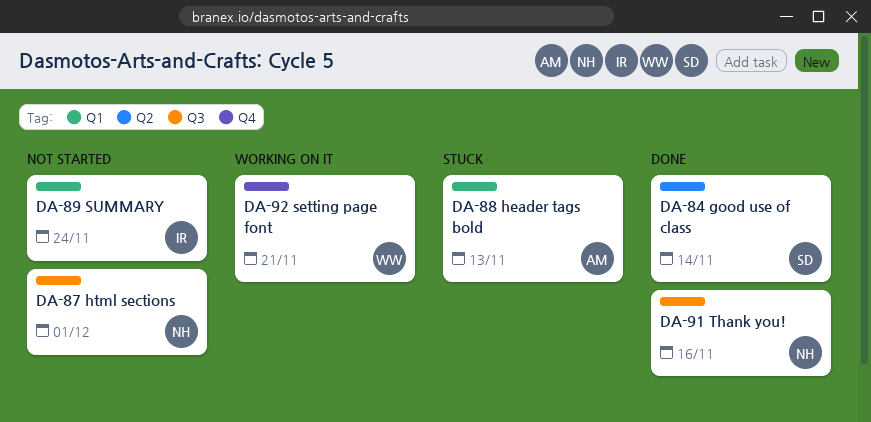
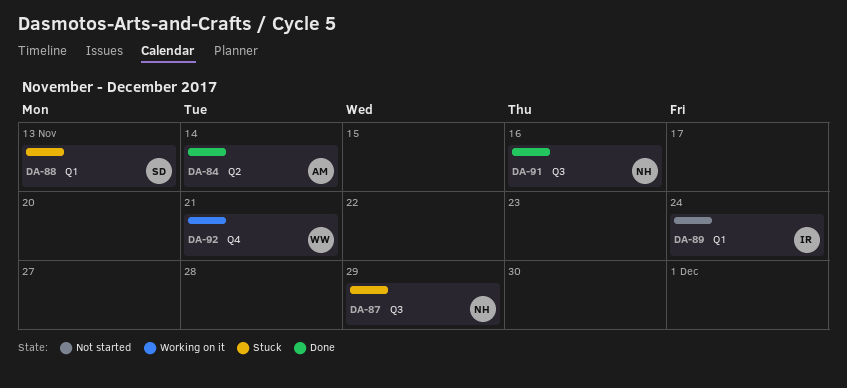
DA-84, owner: SD -> AM
DA-87, status: Not started -> Stuck
DA-87, due: Dec 1 -> Nov 29
DA-88, owner: AM -> SD

